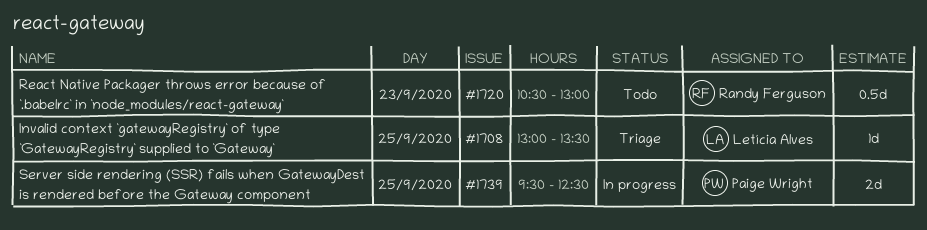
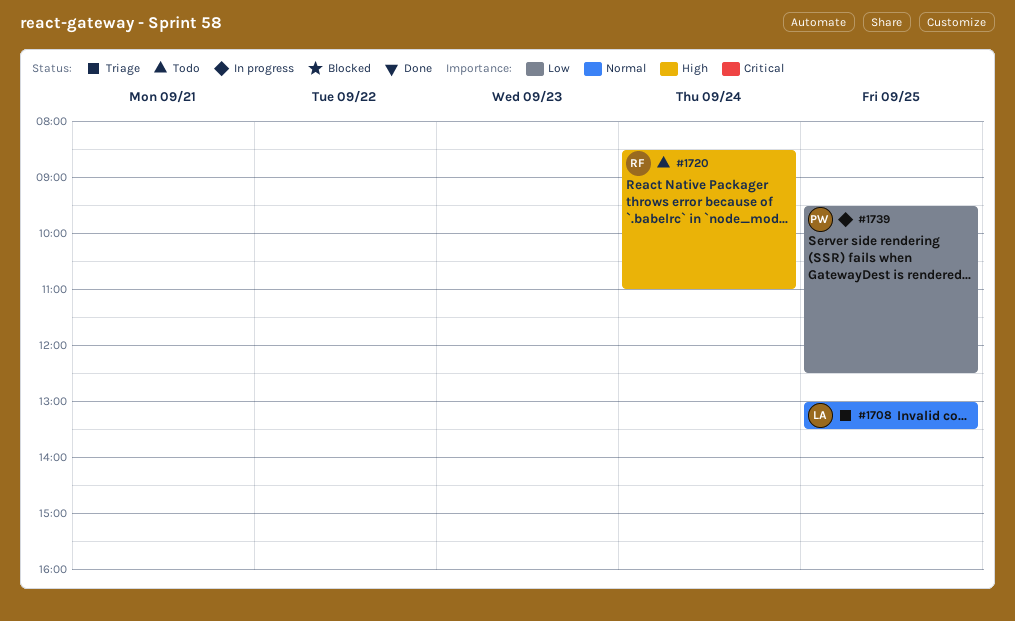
#1720, day: Sep 23 -> Sep 24
#1720, begins: 10:30 -> 08:30
#1720, ends: 13:00 -> 11:00

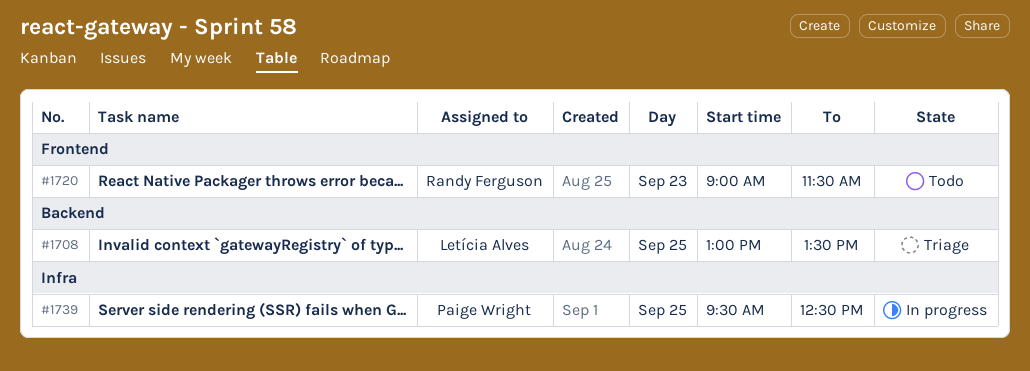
#1720, day: Sep 24 -> Sep 23
#1720, begins: 08:30 -> 09:00
#1720, ends: 11:00 -> 11:30

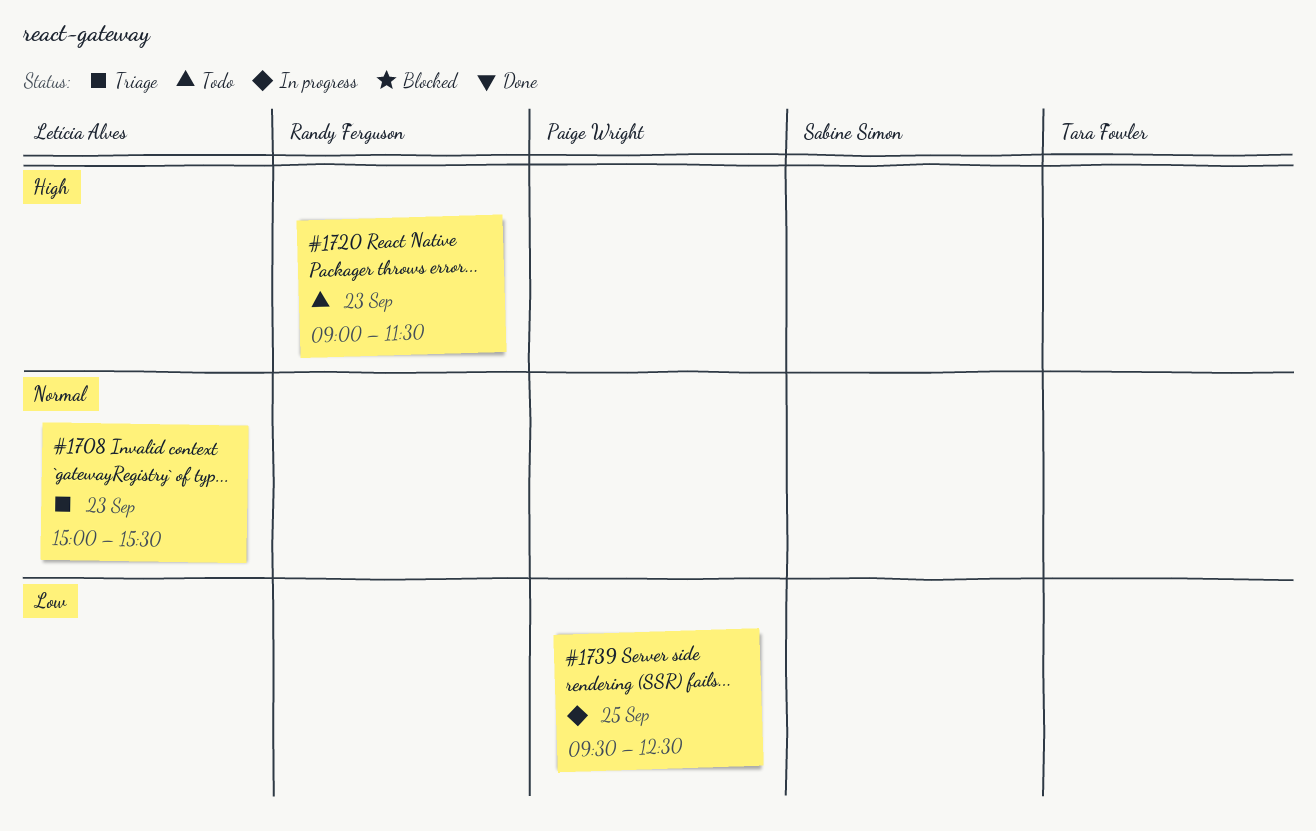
#1708, day: Sep 25 -> Sep 23
#1708, begins: 13:00 -> 15:00
#1708, ends: 13:30 -> 15:30

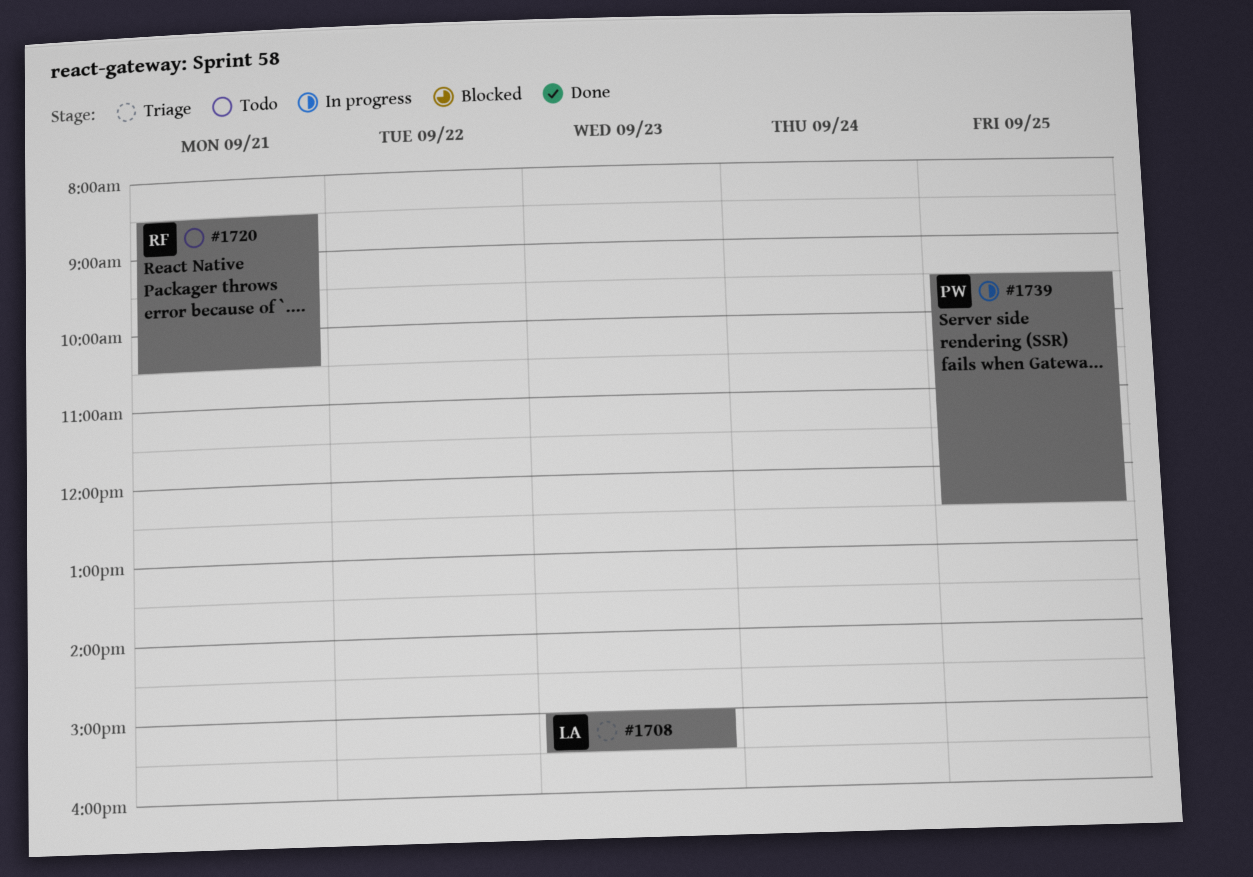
#1720, day: Sep 23 -> Sep 21
#1720, begins: 09:00 -> 08:30
#1720, ends: 11:30 -> 10:30

